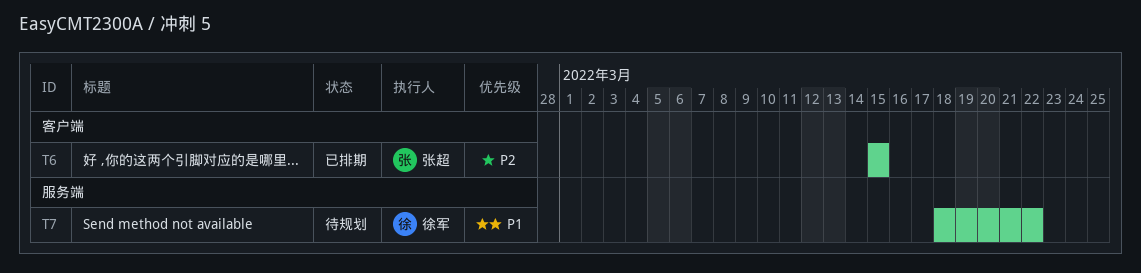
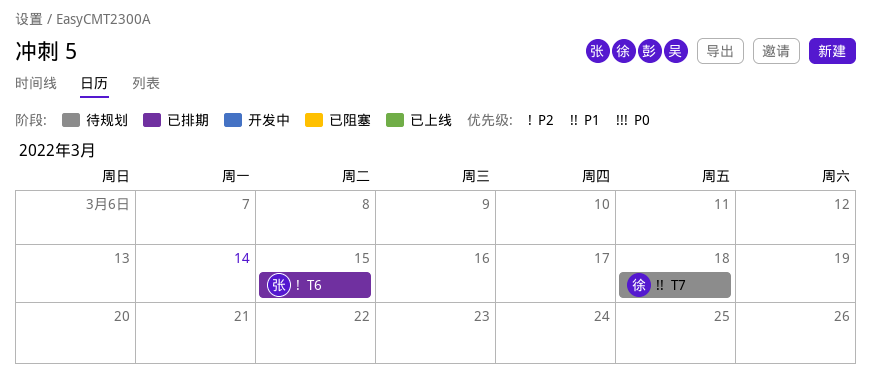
T7, due: Mar 22 -> Mar 18

